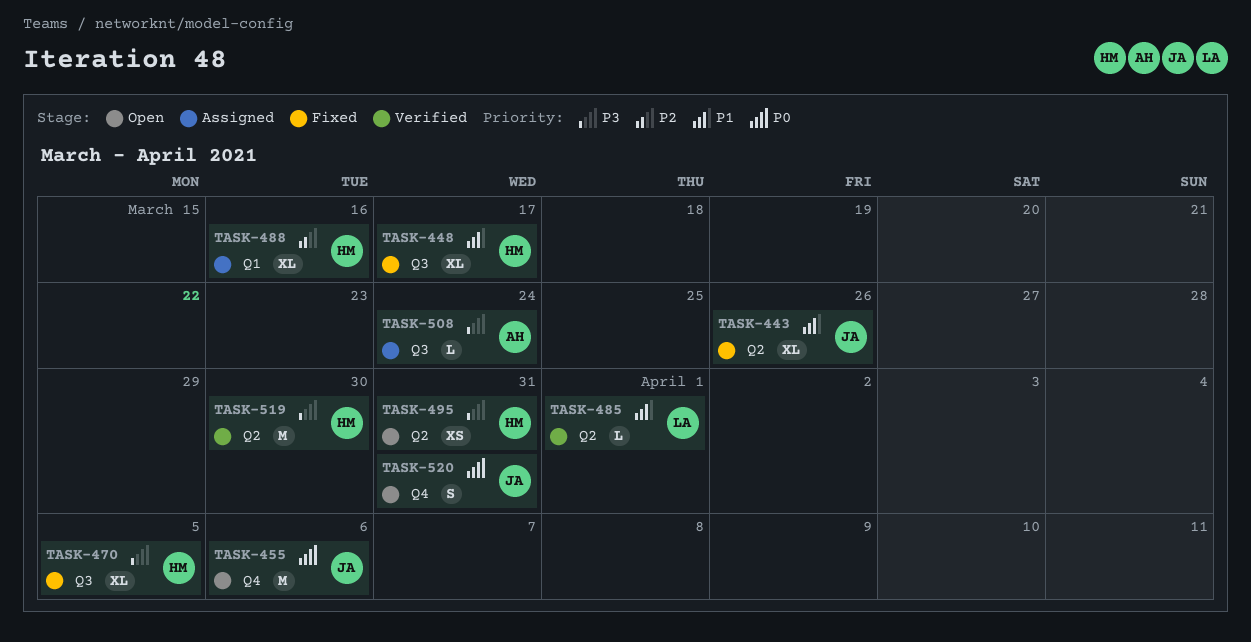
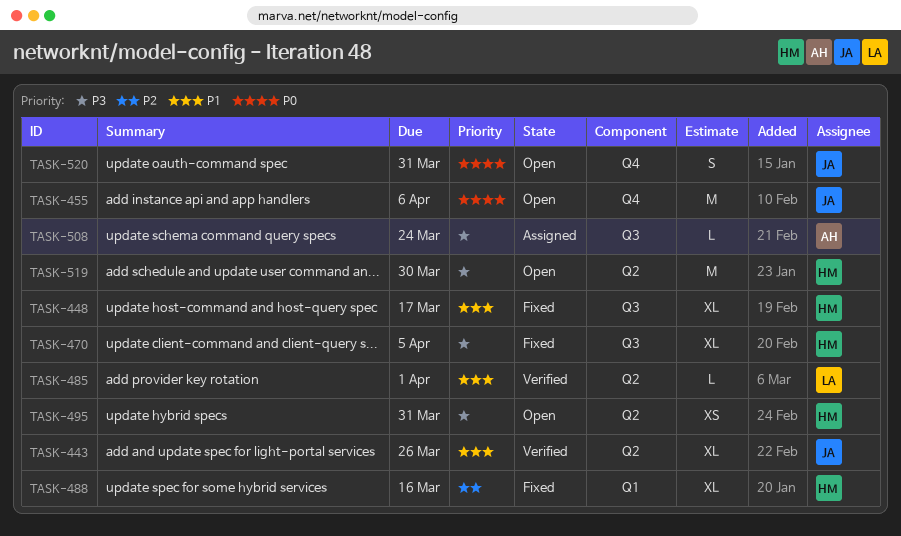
TASK-443, status: Fixed -> Verified
TASK-488, status: Assigned -> Fixed
TASK-519, status: Verified -> Open

